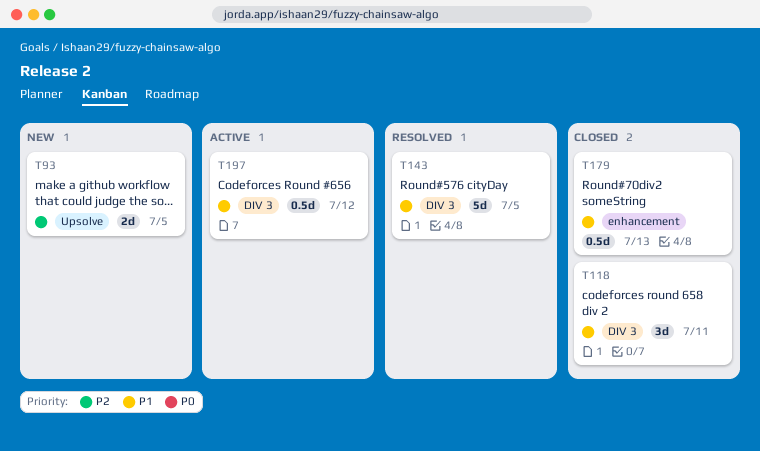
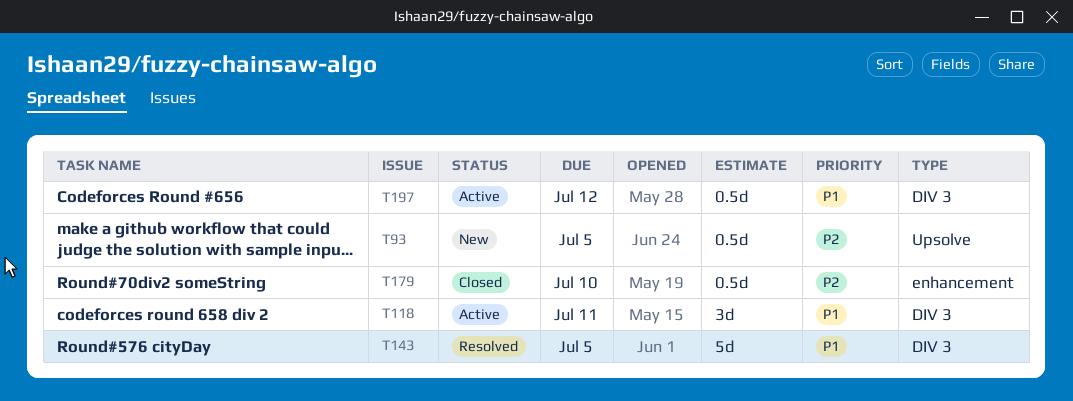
T93, estimate: 2d -> 0.5d
T118, status: Closed -> Active
T179, priority: P1 -> P2
T179, due: Jul 13 -> Jul 10

